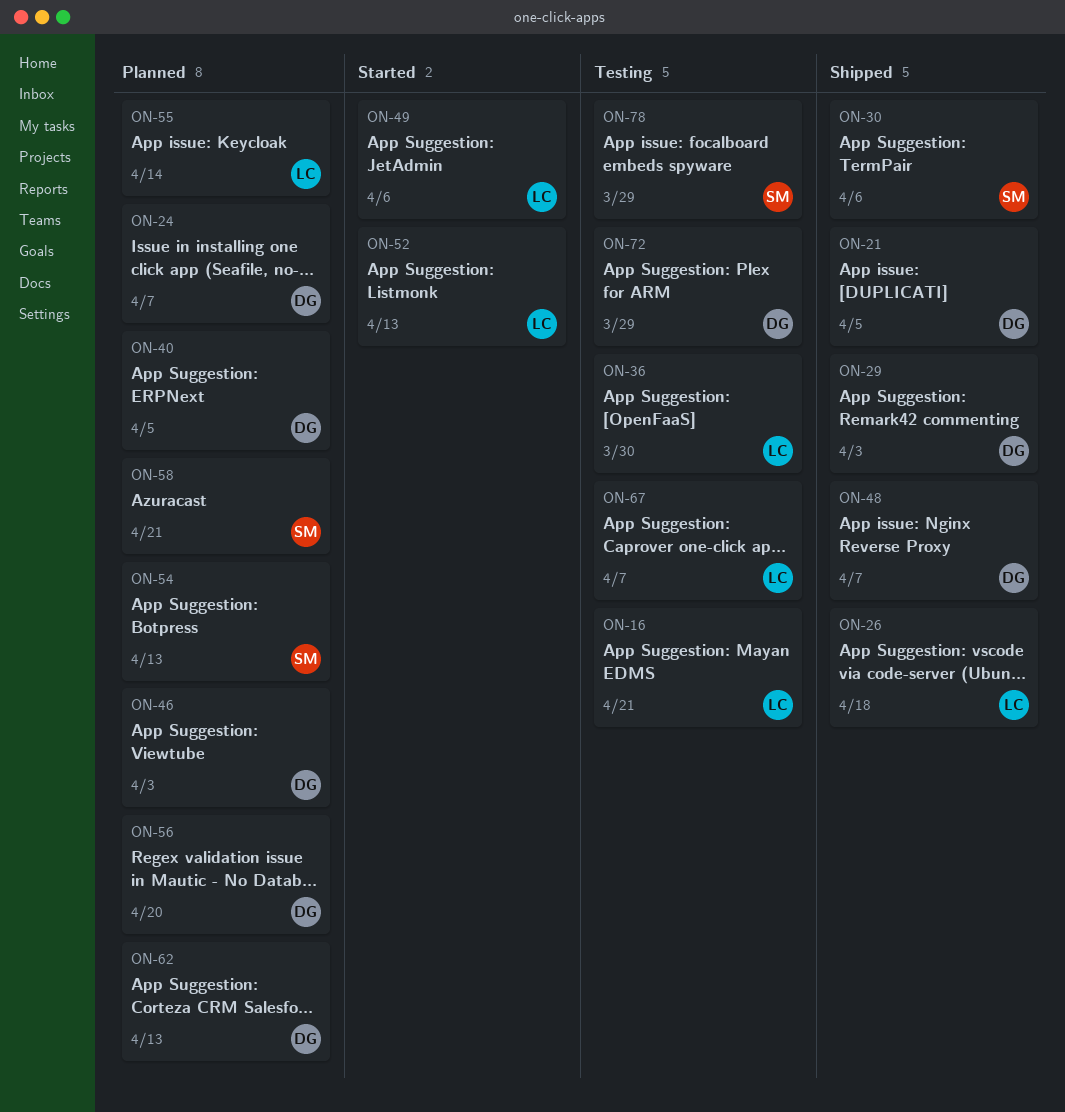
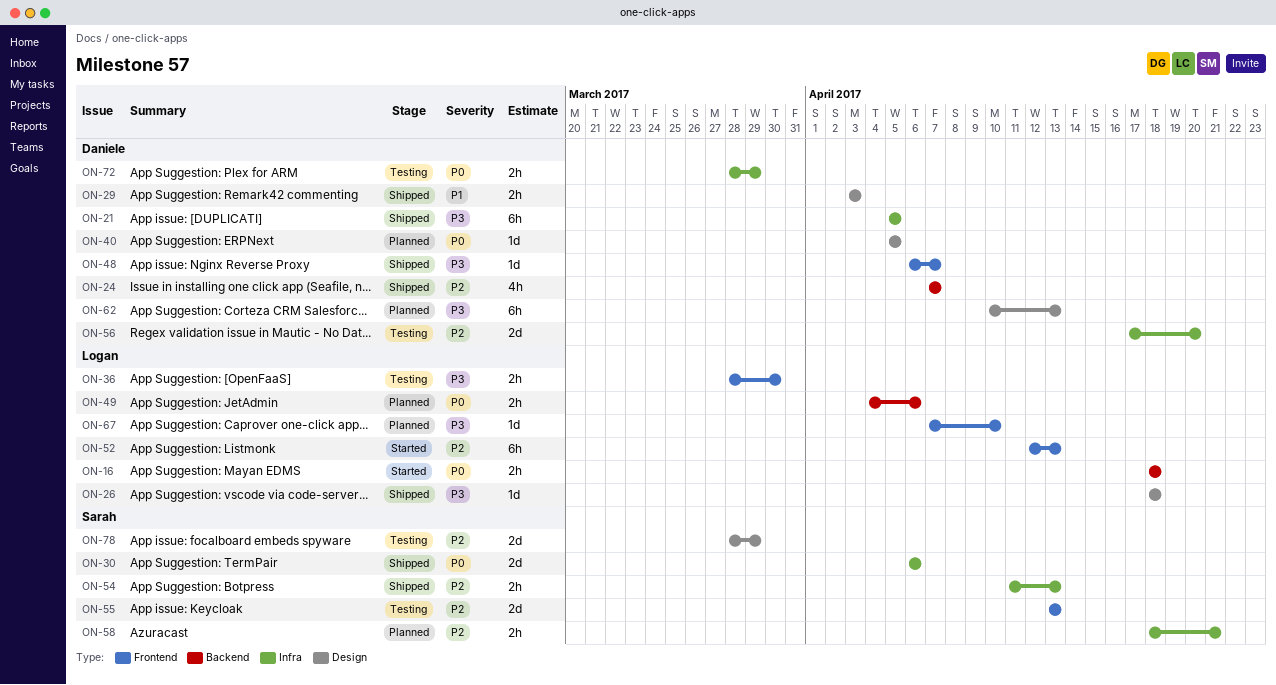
ON-16, status: Testing -> Started
ON-16, due: Apr 21 -> Apr 18
ON-24, status: Planned -> Shipped
ON-46: present -> none
ON-49, status: Started -> Planned
ON-54, status: Planned -> Shipped
ON-55, status: Planned -> Testing
ON-55, owner: Logan -> Sarah
ON-55, due: Apr 14 -> Apr 13
ON-56, status: Planned -> Testing
ON-67, status: Testing -> Planned
ON-67, due: Apr 7 -> Apr 10

